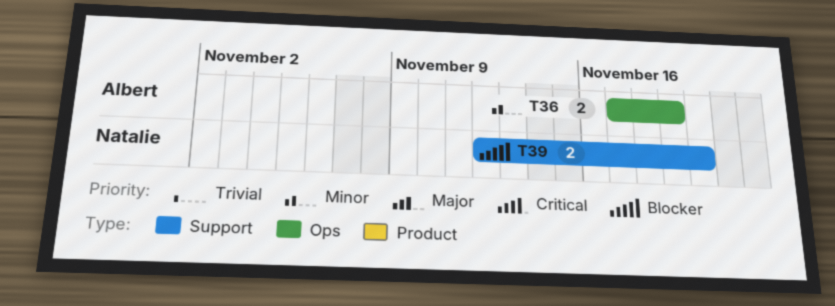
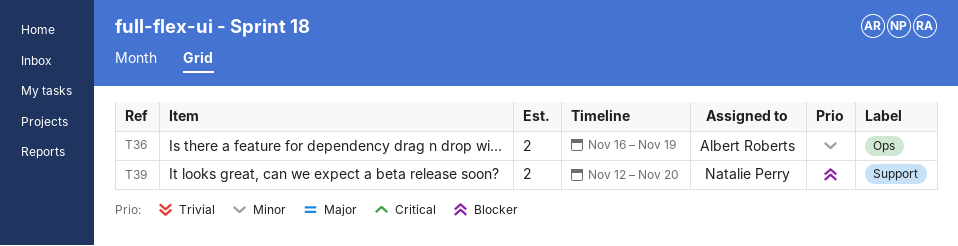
T36, start: Nov 17 -> Nov 16

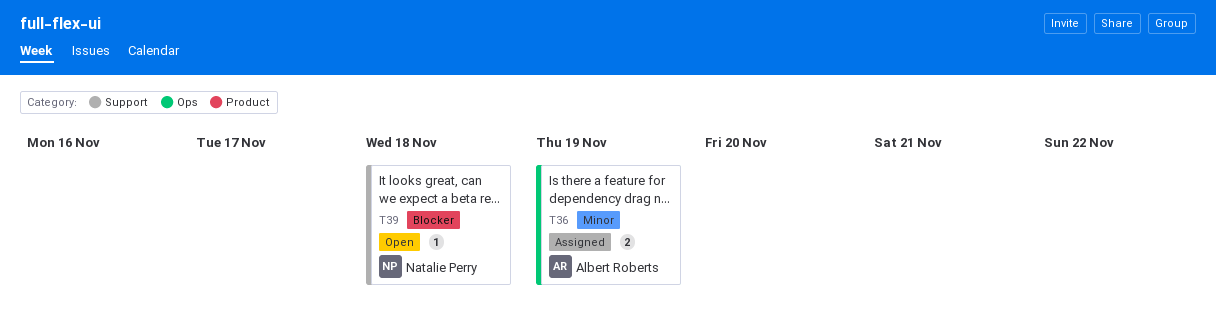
T39, estimate: 2 -> 1
T39, due: Nov 20 -> Nov 18

